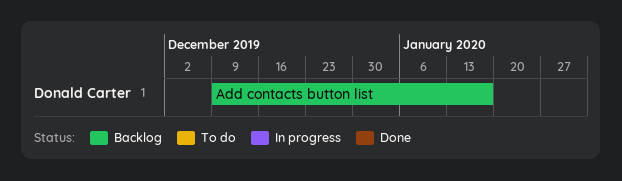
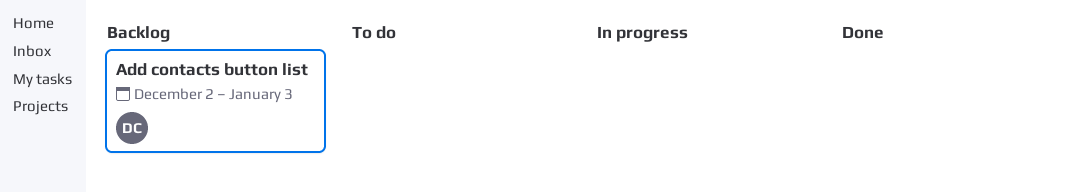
Add contacts button list, start: Dec 9 -> Dec 2
Add contacts button list, due: Jan 17 -> Jan 3

